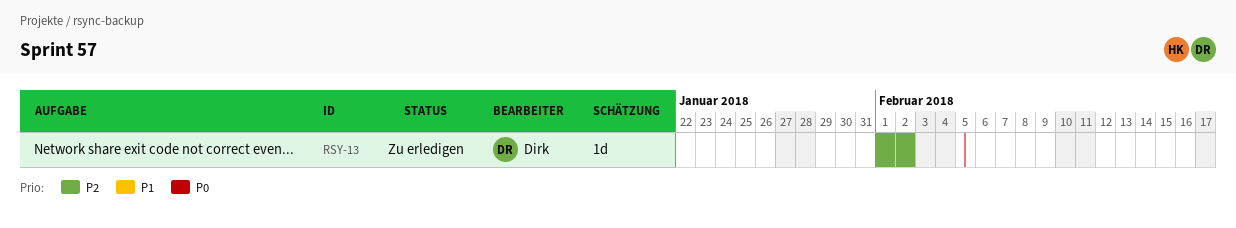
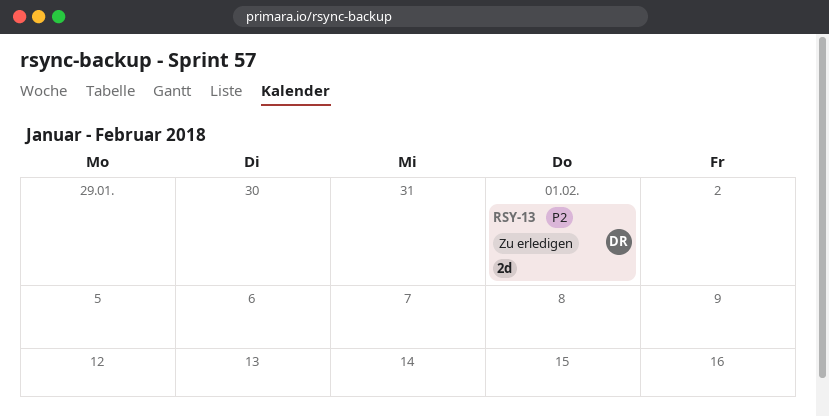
RSY-13, estimate: 1d -> 2d
RSY-13, due: Feb 2 -> Feb 1

